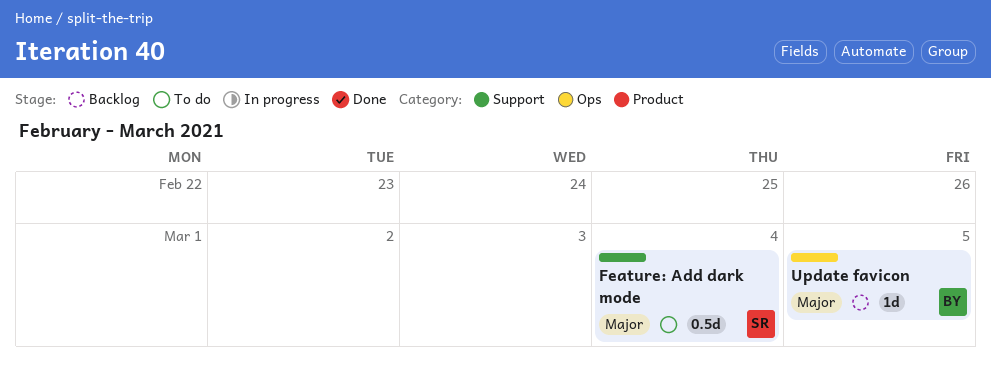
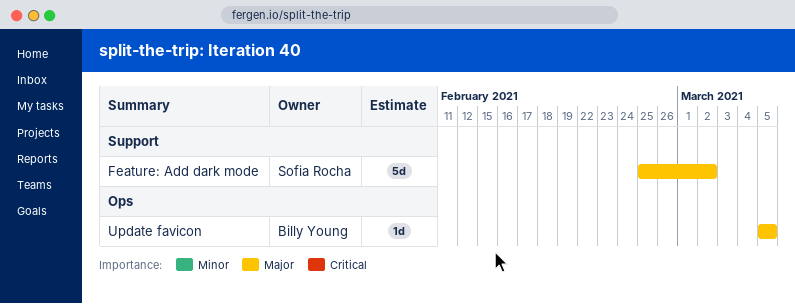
Feature: Add dark mode, estimate: 0.5d -> 5d
Feature: Add dark mode, due: Mar 4 -> Mar 2

